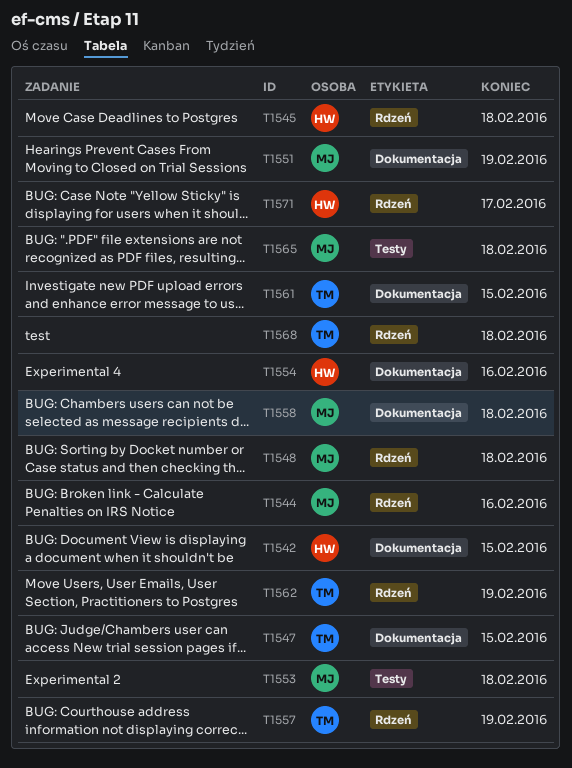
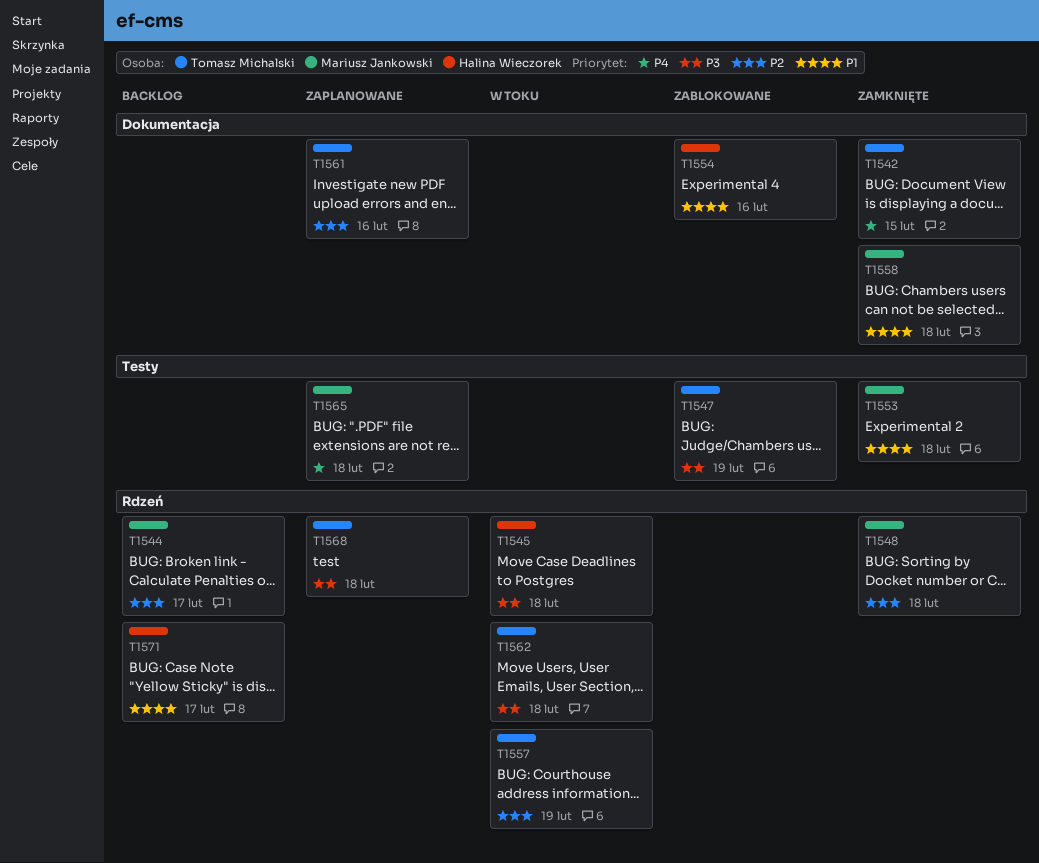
T1542, owner: Halina Wieczorek -> Tomasz Michalski
T1544, due: Feb 16 -> Feb 17
T1547, label: Dokumentacja -> Testy
T1547, due: Feb 15 -> Feb 19
T1551: present -> none
T1561, due: Feb 15 -> Feb 16
T1562, due: Feb 19 -> Feb 18

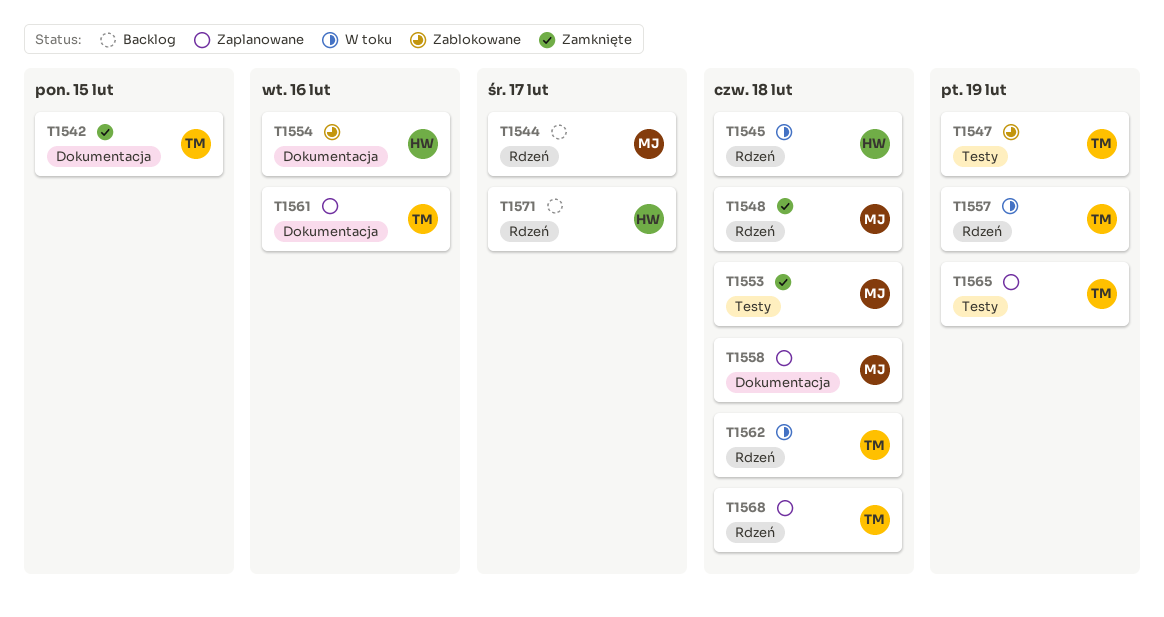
T1558, status: Zamknięte -> Zaplanowane
T1565, owner: Mariusz Jankowski -> Tomasz Michalski
T1565, due: Feb 18 -> Feb 19

